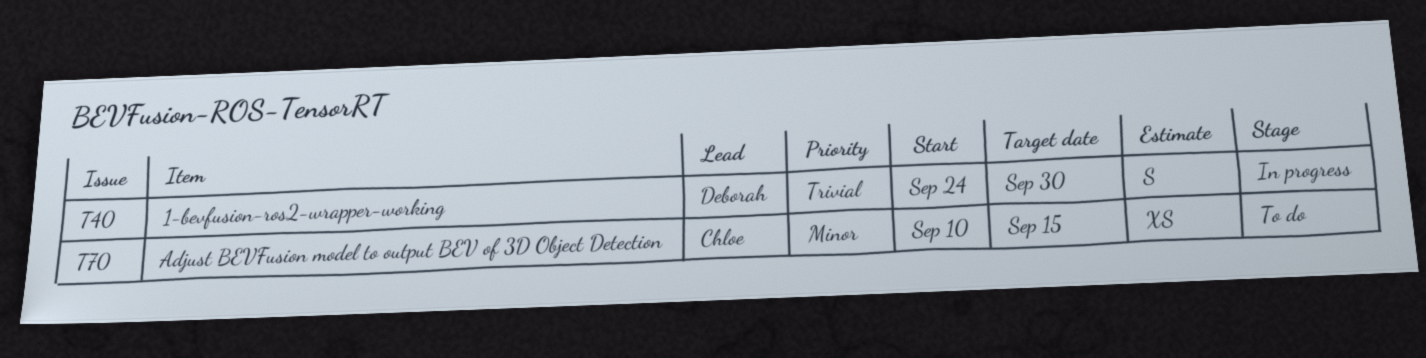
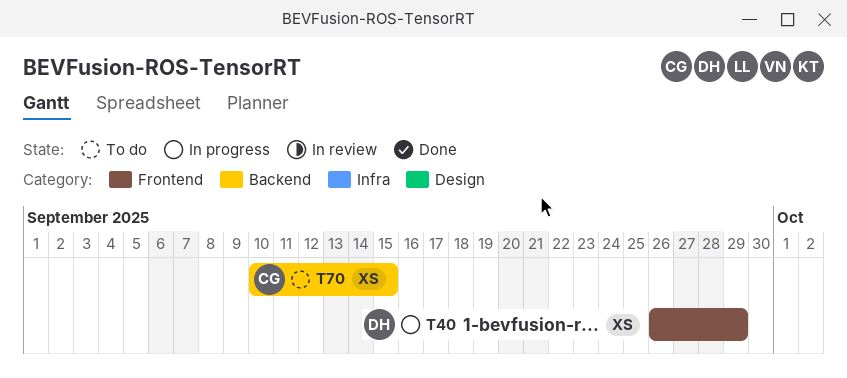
T40, estimate: S -> XS
T40, start: Sep 24 -> Sep 26
T40, due: Sep 30 -> Sep 29

